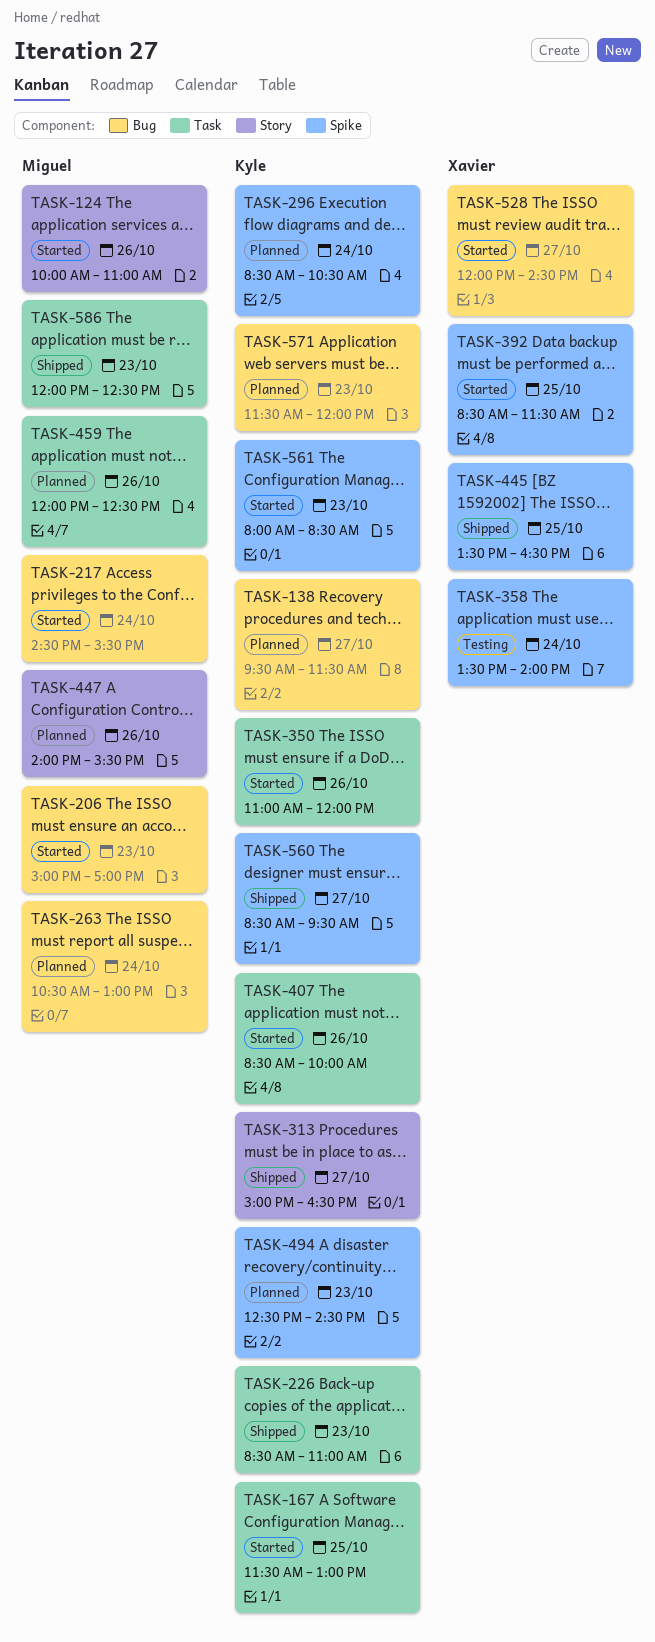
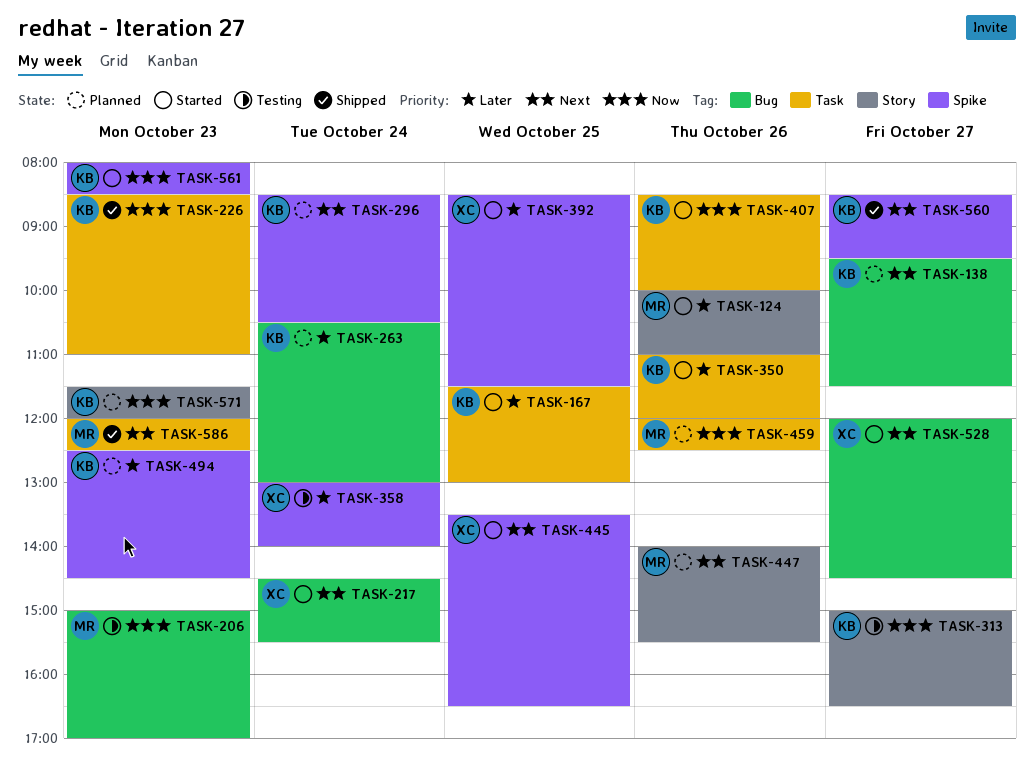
TASK-206, status: Started -> Testing
TASK-217, owner: Miguel -> Xavier
TASK-263, owner: Miguel -> Kyle
TASK-313, status: Shipped -> Testing
TASK-358, begins: 13:30 -> 13:00
TASK-445, status: Shipped -> Started
TASK-571, label: Bug -> Story

